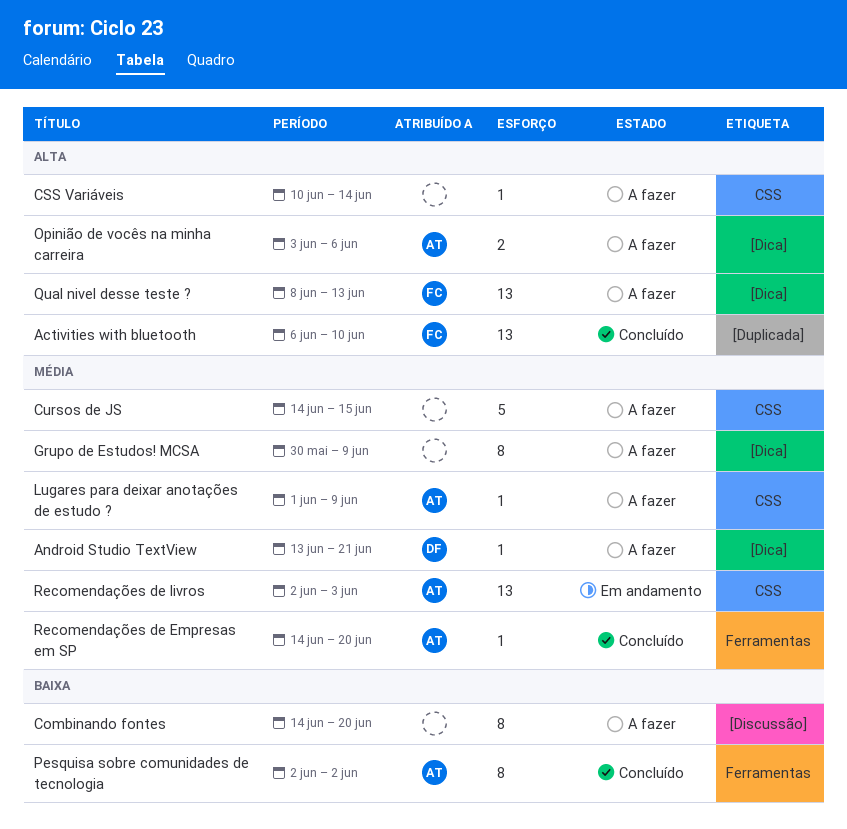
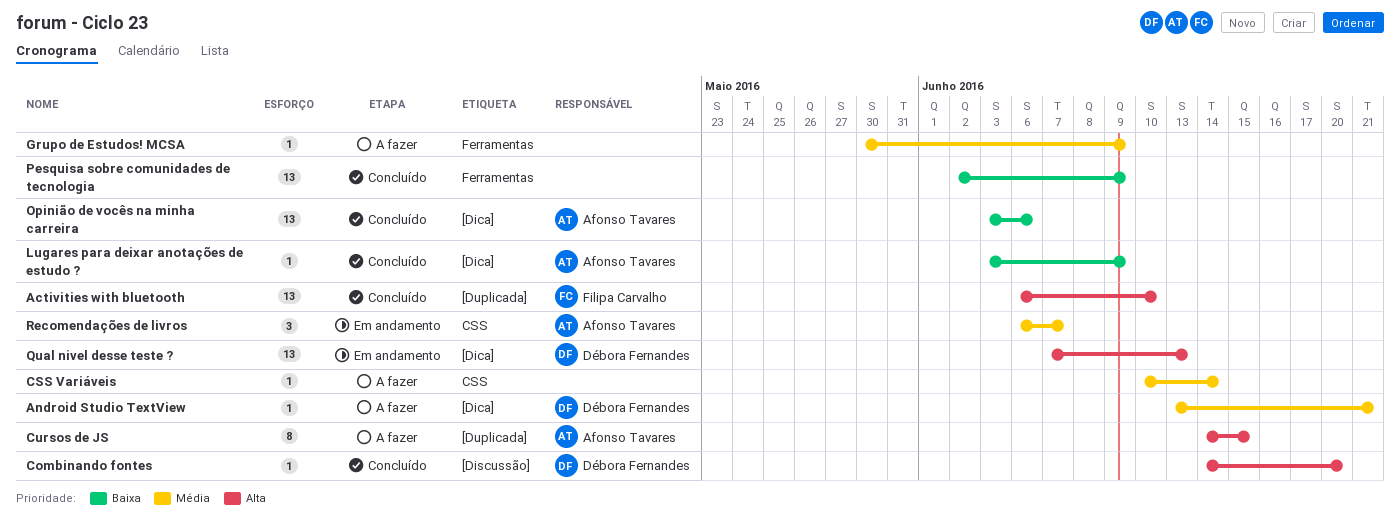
Combinando fontes, status: A fazer -> Concluído
Combinando fontes, owner: none -> Débora Fernandes
Combinando fontes, priority: Baixa -> Alta
Combinando fontes, estimate: 8 -> 1
CSS Variáveis, priority: Alta -> Média
Cursos de JS, owner: none -> Afonso Tavares
Cursos de JS, priority: Média -> Alta
Cursos de JS, label: CSS -> [Duplicada]
Cursos de JS, estimate: 5 -> 8
Grupo de Estudos! MCSA, label: [Dica] -> Ferramentas
Grupo de Estudos! MCSA, estimate: 8 -> 1
Lugares para deixar anotações de estudo ?, status: A fazer -> Concluído
Lugares para deixar anotações de estudo ?, priority: Média -> Baixa
Lugares para deixar anotações de estudo ?, label: CSS -> [Dica]
Lugares para deixar anotações de estudo ?, start: Jun 1 -> Jun 3
Opinião de vocês na minha carreira, status: A fazer -> Concluído
Opinião de vocês na minha carreira, priority: Alta -> Baixa
Opinião de vocês na minha carreira, estimate: 2 -> 13
Pesquisa sobre comunidades de tecnologia, owner: Afonso Tavares -> none
Pesquisa sobre comunidades de tecnologia, estimate: 8 -> 13
Pesquisa sobre comunidades de tecnologia, due: Jun 2 -> Jun 9
Qual nivel desse teste ?, status: A fazer -> Em andamento
Qual nivel desse teste ?, owner: Filipa Carvalho -> Débora Fernandes
Qual nivel desse teste ?, start: Jun 8 -> Jun 7
Recomendações de Empresas em SP: present -> none
Recomendações de livros, estimate: 13 -> 3
Recomendações de livros, start: Jun 2 -> Jun 6
Recomendações de livros, due: Jun 3 -> Jun 7

